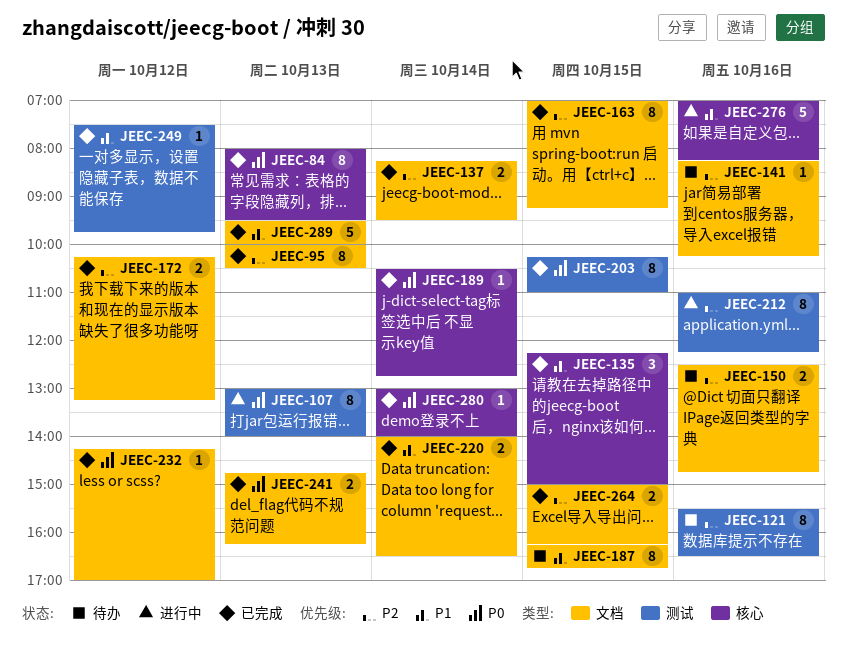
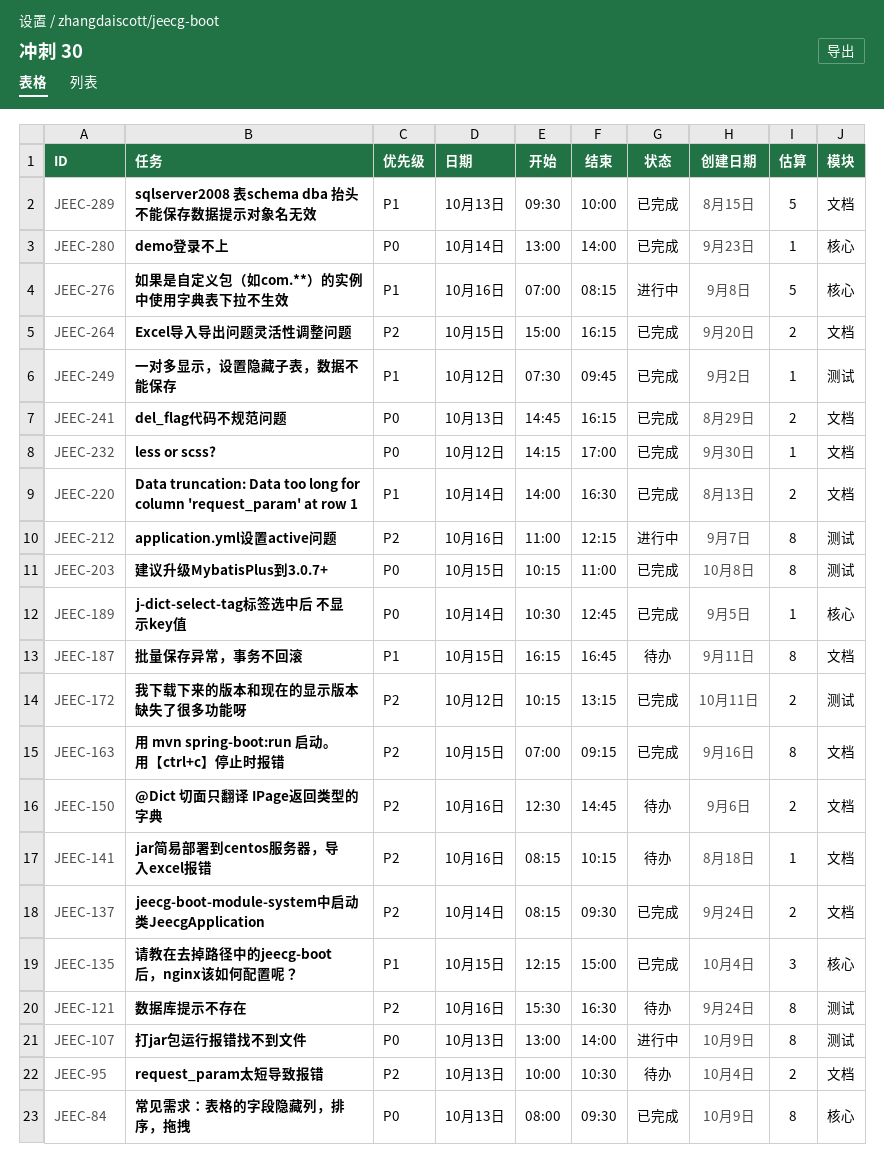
JEEC-95, status: 已完成 -> 待办
JEEC-95, estimate: 8 -> 2
JEEC-172, label: 文档 -> 测试

